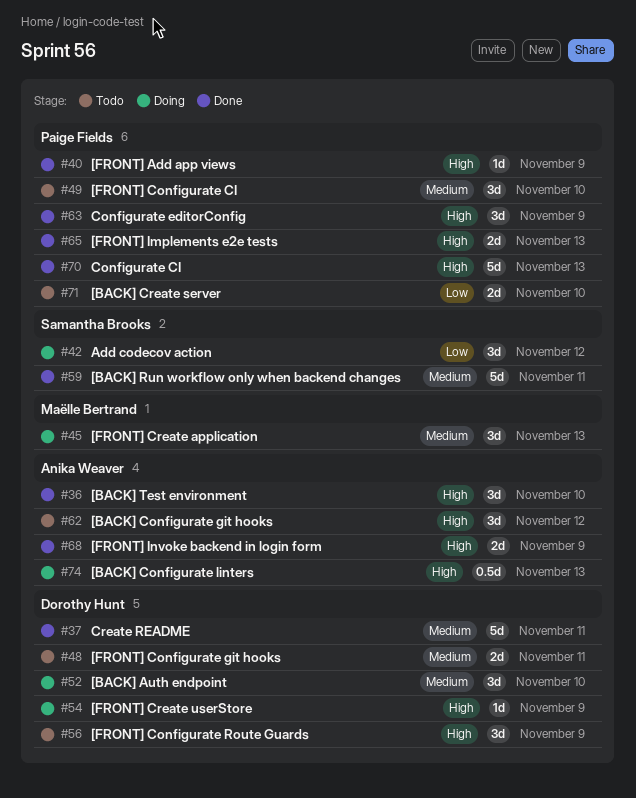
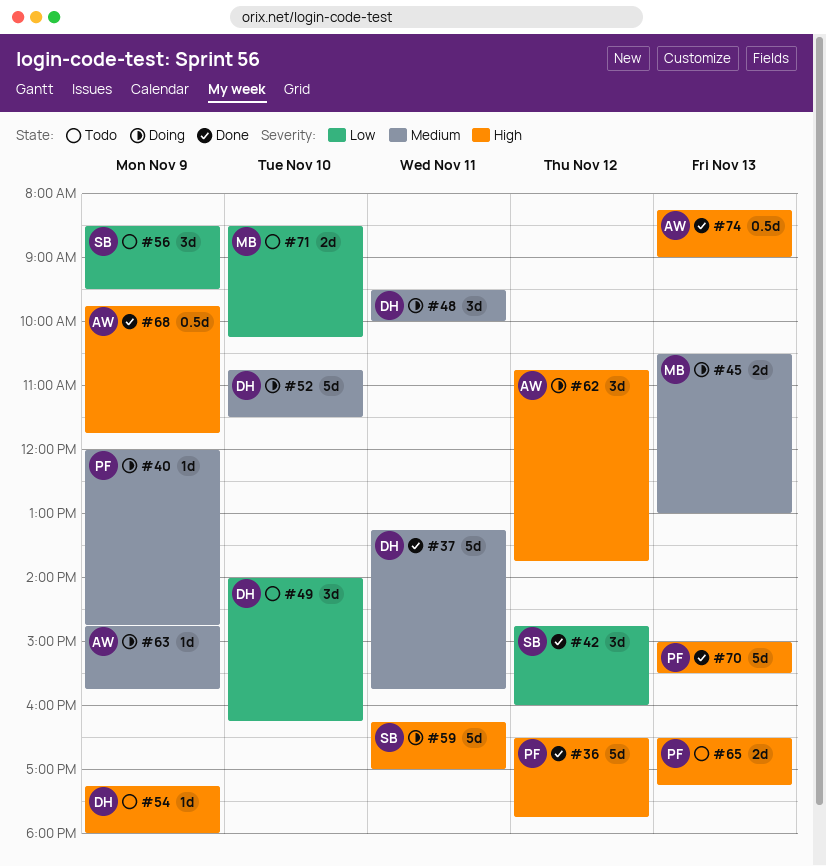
#36, owner: Anika Weaver -> Paige Fields
#36, estimate: 3d -> 5d
#36, day: Nov 10 -> Nov 12
#40, status: Done -> Doing
#40, priority: High -> Medium
#42, status: Doing -> Done
#45, estimate: 3d -> 2d
#48, status: Todo -> Doing
#48, estimate: 2d -> 3d
#49, owner: Paige Fields -> Dorothy Hunt
#49, priority: Medium -> Low
#52, estimate: 3d -> 5d
#54, status: Doing -> Todo
#56, owner: Dorothy Hunt -> Samantha Brooks
#56, priority: High -> Low
#59, status: Done -> Doing
#59, priority: Medium -> High
#62, status: Todo -> Doing
#63, status: Done -> Doing
#63, owner: Paige Fields -> Anika Weaver
#63, priority: High -> Medium
#63, estimate: 3d -> 1d
#65, status: Done -> Todo
#68, estimate: 2d -> 0.5d
#71, owner: Paige Fields -> Maëlle Bertrand
#74, status: Doing -> Done

